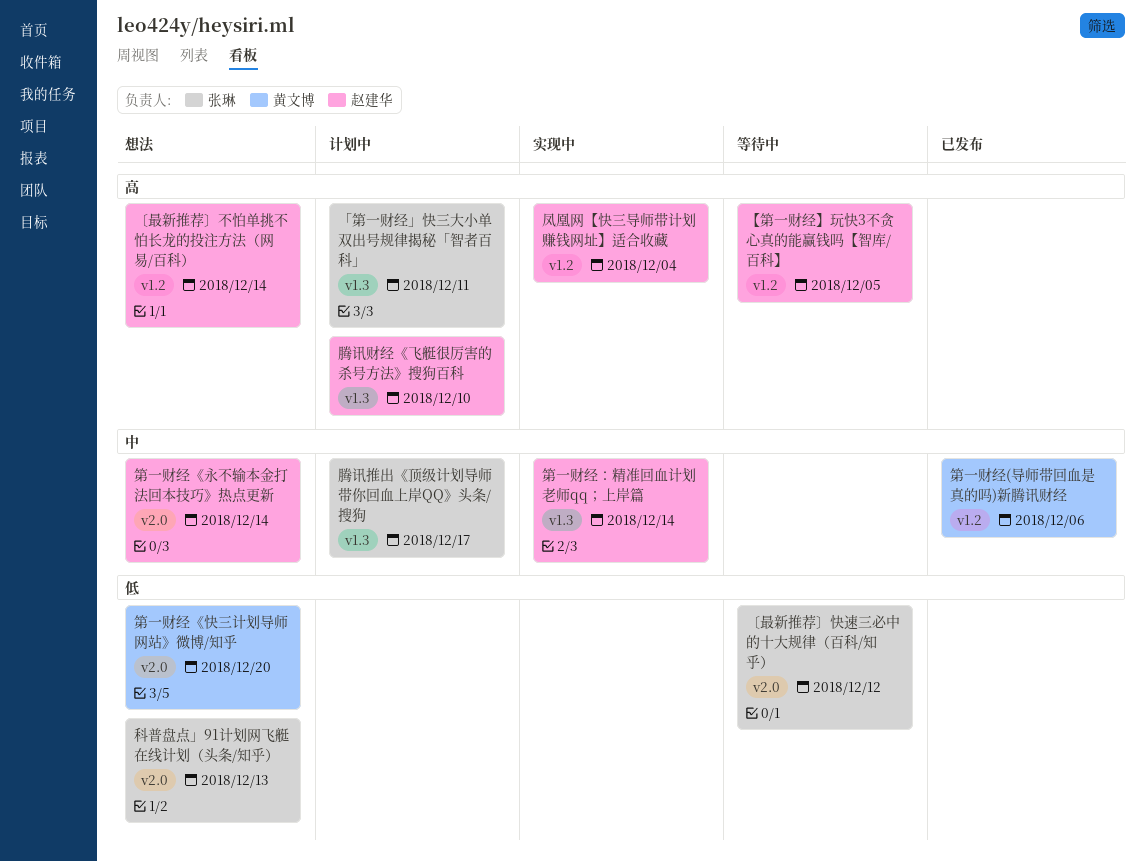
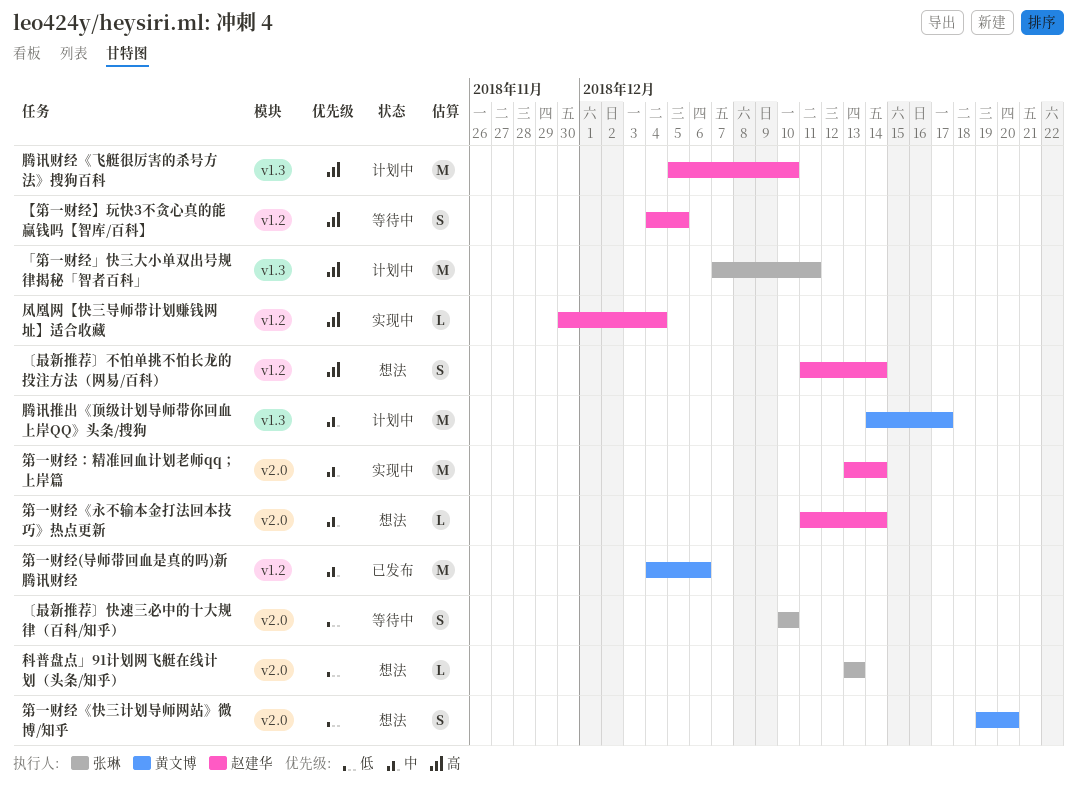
〔最新推荐〕快速三必中的十大规律（百科/知乎）, due: Dec 12 -> Dec 10
第一财经：精准回血计划老师qq；上岸篇, label: v1.3 -> v2.0
腾讯推出《顶级计划导师带你回血上岸QQ》头条/搜狗, owner: 张琳 -> 黄文博

